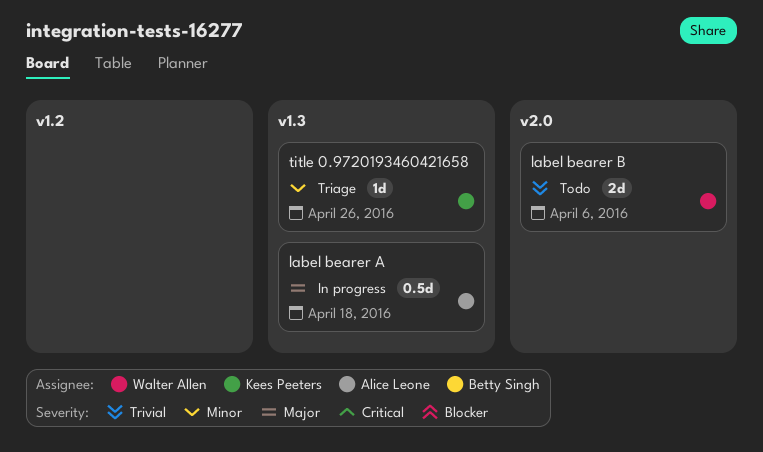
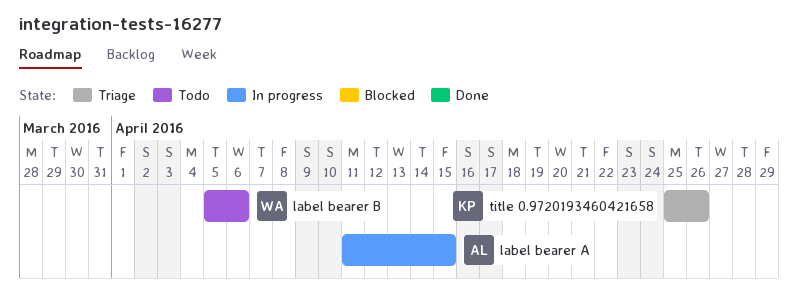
label bearer A, due: Apr 18 -> Apr 15

